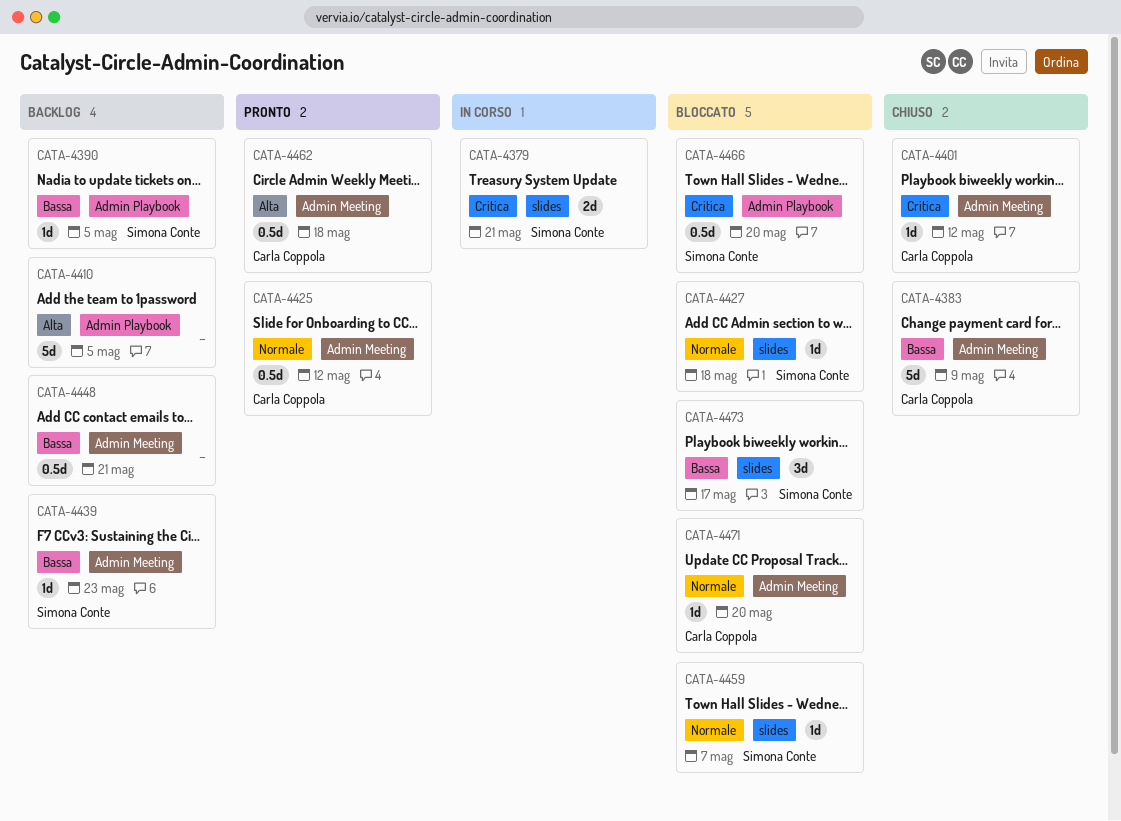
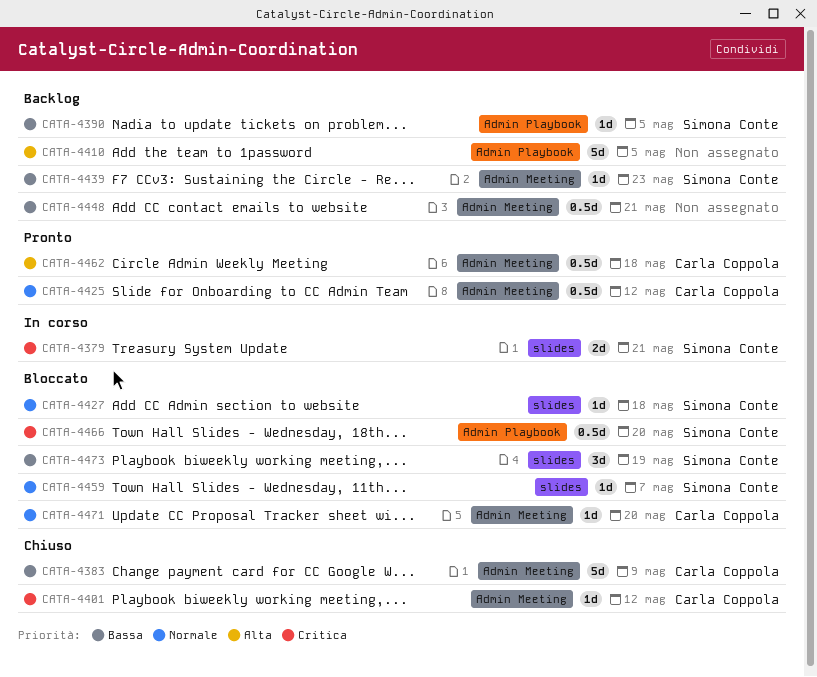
CATA-4473, due: May 17 -> May 19

